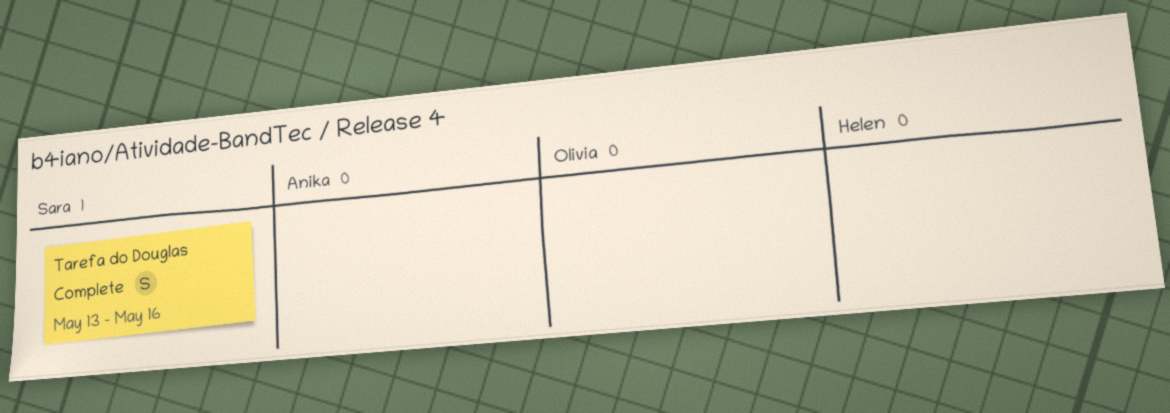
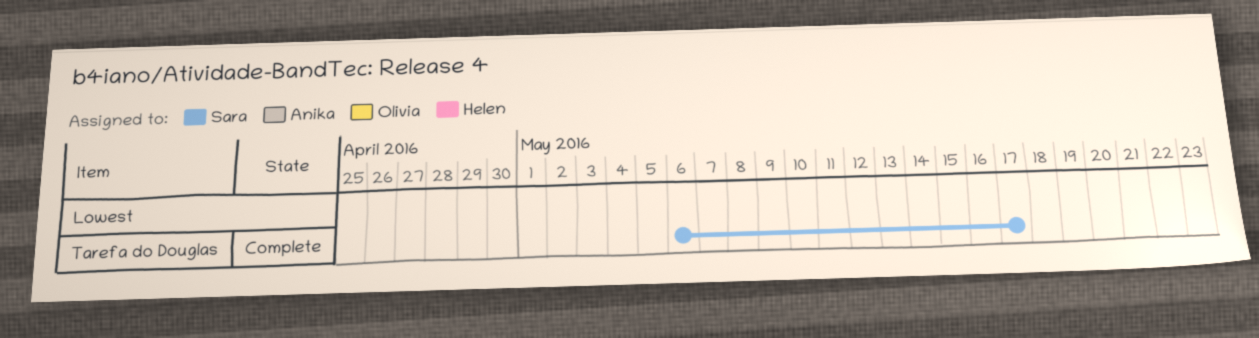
Tarefa do Douglas, start: May 13 -> May 6
Tarefa do Douglas, due: May 16 -> May 17

